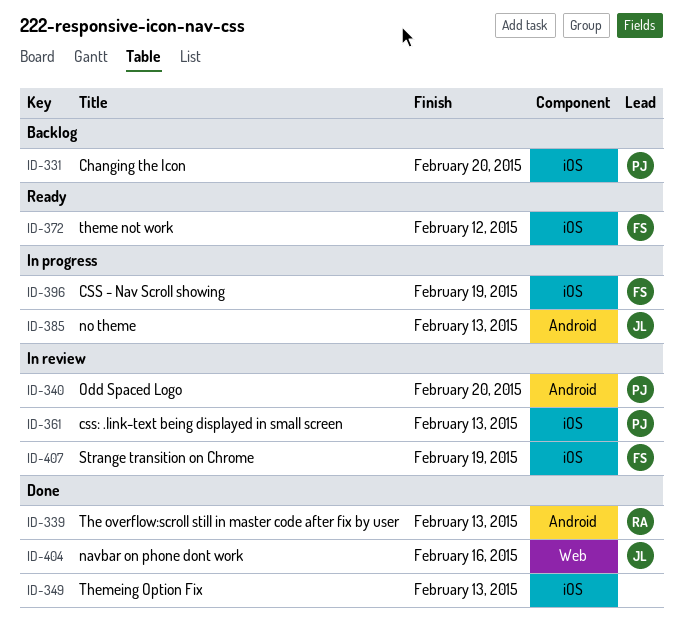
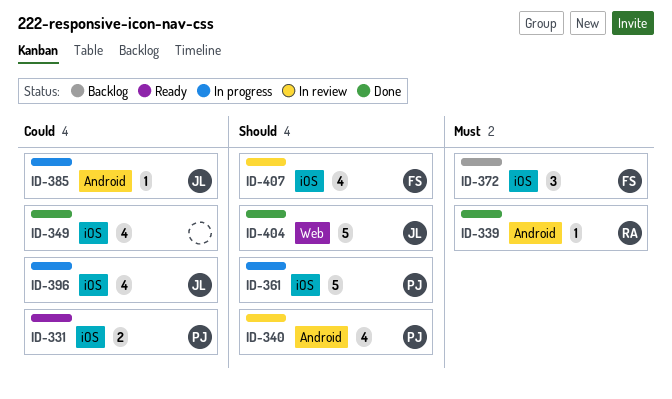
ID-331, status: Backlog -> Ready
ID-361, status: In review -> In progress
ID-372, status: Ready -> Backlog
ID-396, owner: FS -> JL

